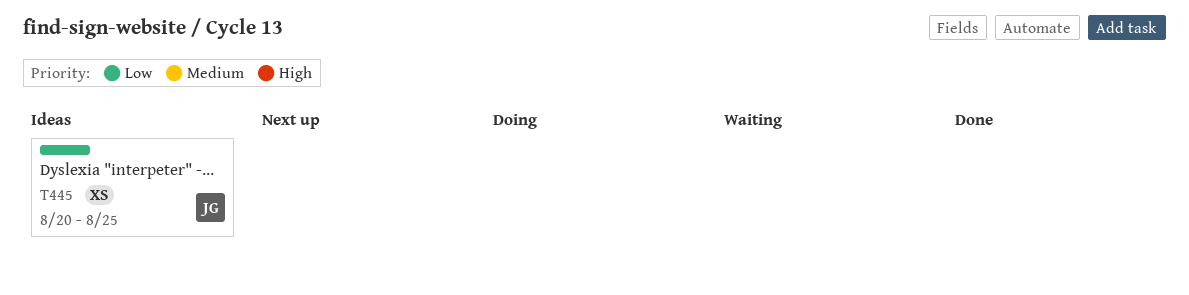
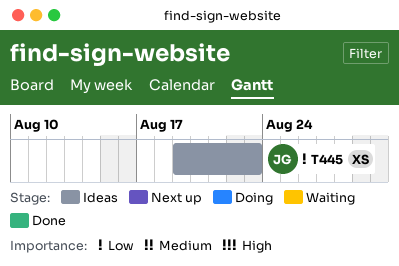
T445, start: Aug 20 -> Aug 19
T445, due: Aug 25 -> Aug 23

